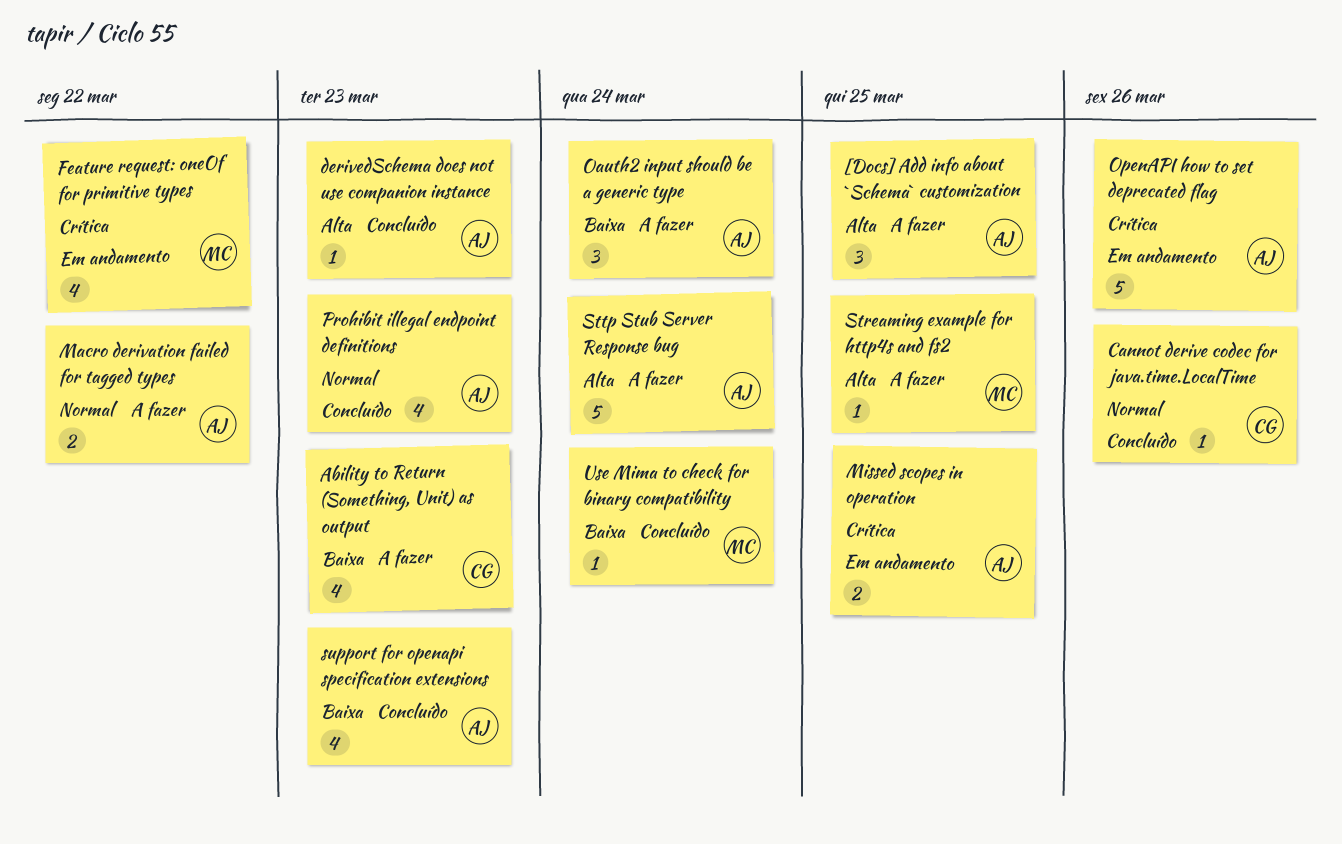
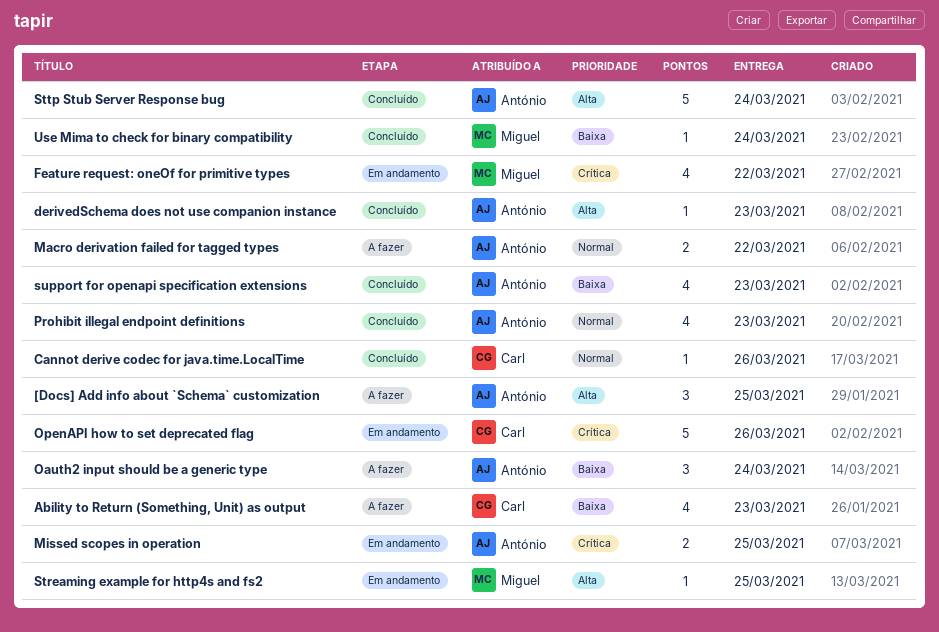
OpenAPI how to set deprecated flag, owner: António -> Carl
Streaming example for http4s and fs2, status: A fazer -> Em andamento
Sttp Stub Server Response bug, status: A fazer -> Concluído

